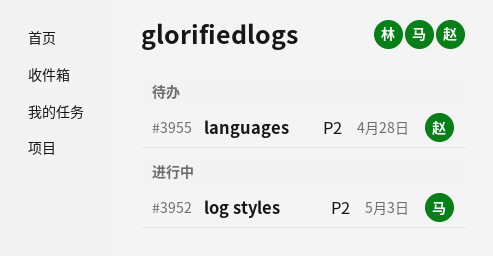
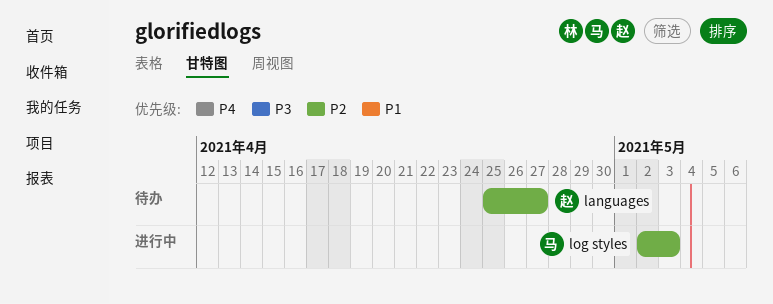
languages, due: Apr 28 -> Apr 27

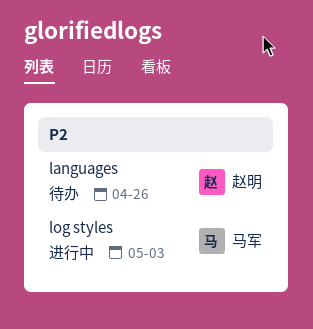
languages, due: Apr 27 -> Apr 26

